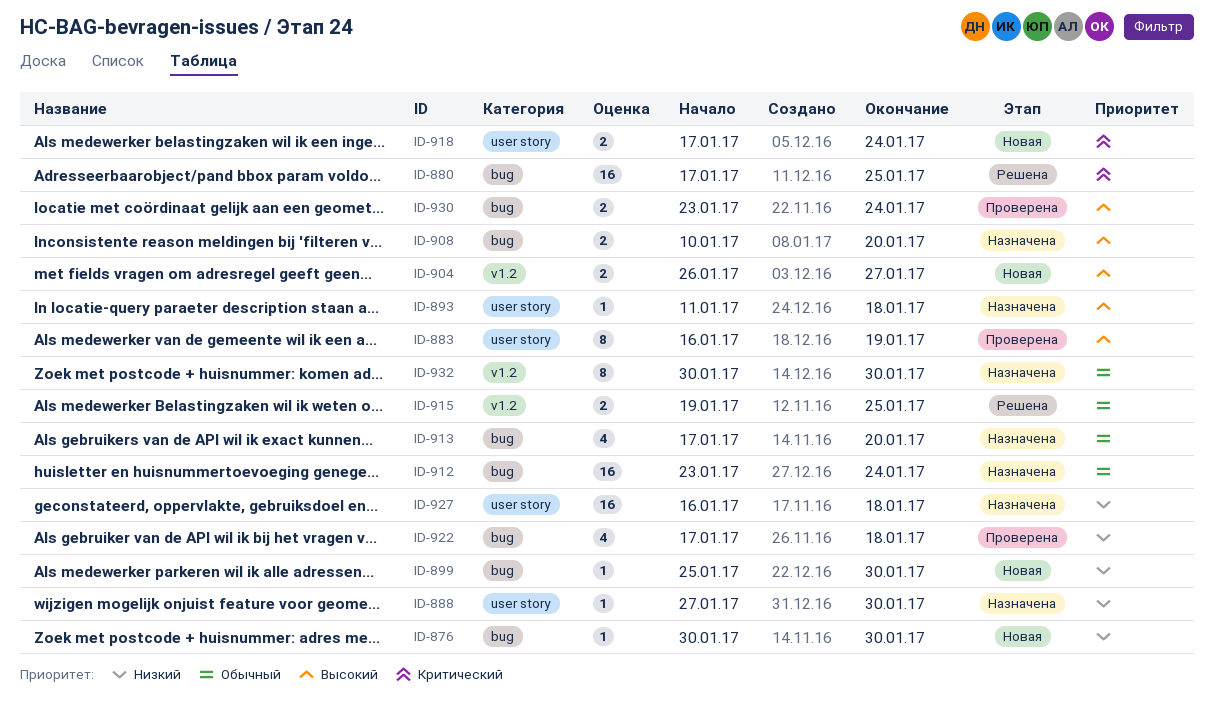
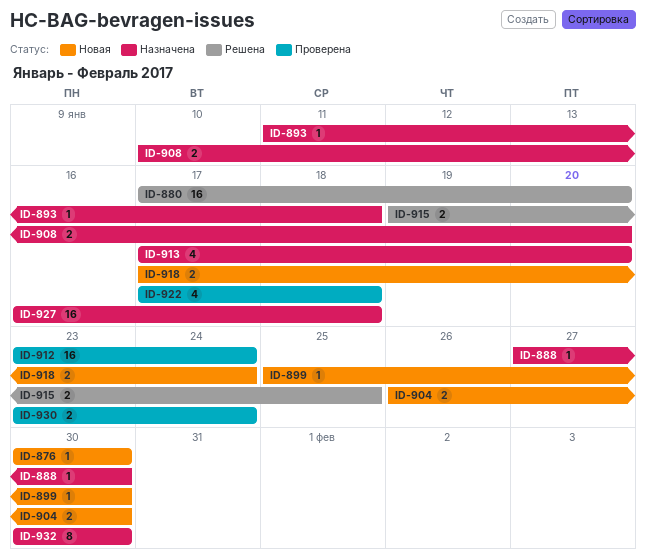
ID-880, due: Jan 25 -> Jan 20
ID-883: present -> none
ID-904, due: Jan 27 -> Jan 30
ID-912, status: Назначена -> Проверена

